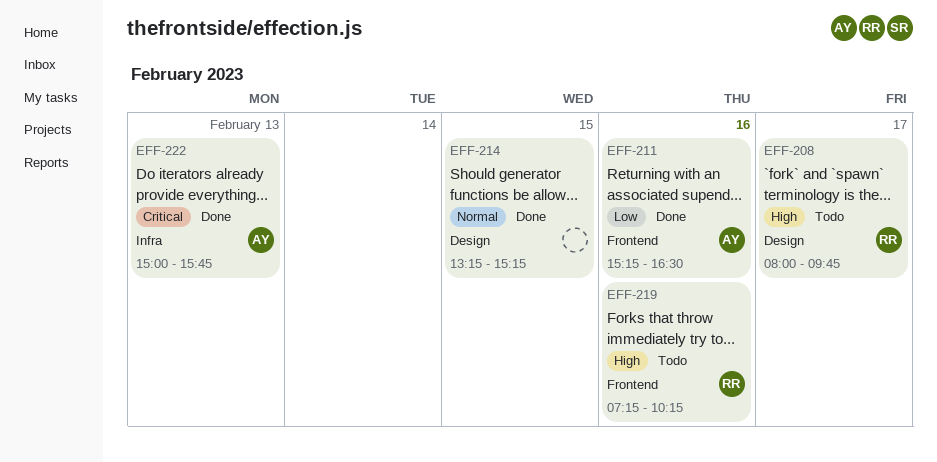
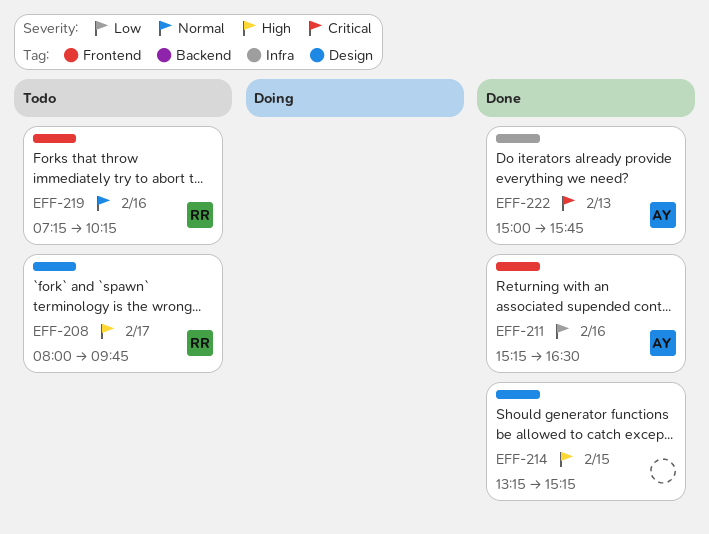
EFF-214, priority: Normal -> High
EFF-219, priority: High -> Normal

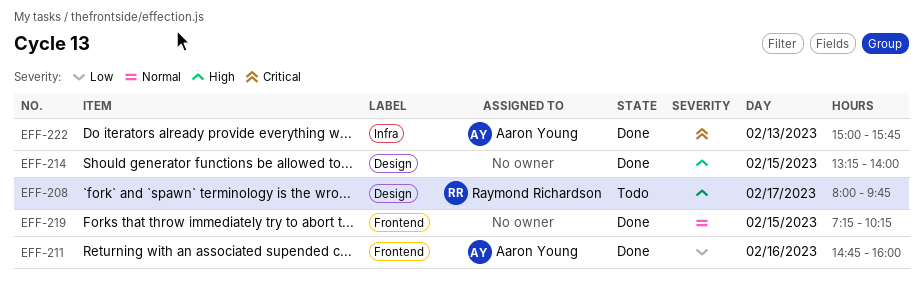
EFF-211, begins: 15:15 -> 14:45
EFF-211, ends: 16:30 -> 16:00
EFF-214, ends: 15:15 -> 14:00
EFF-219, status: Todo -> Done
EFF-219, owner: Raymond Richardson -> none
EFF-219, day: Feb 16 -> Feb 15

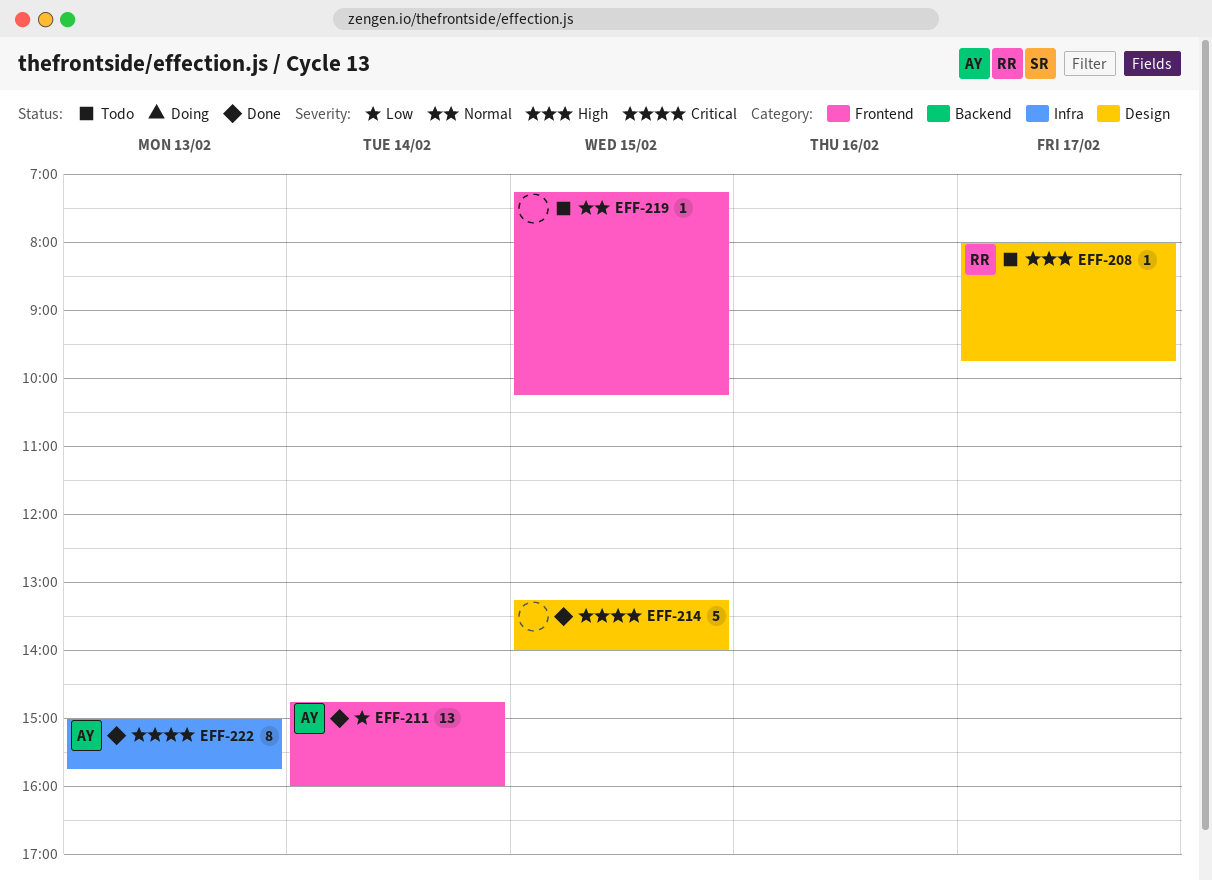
EFF-211, day: Feb 16 -> Feb 14
EFF-214, priority: High -> Critical
EFF-219, status: Done -> Todo

